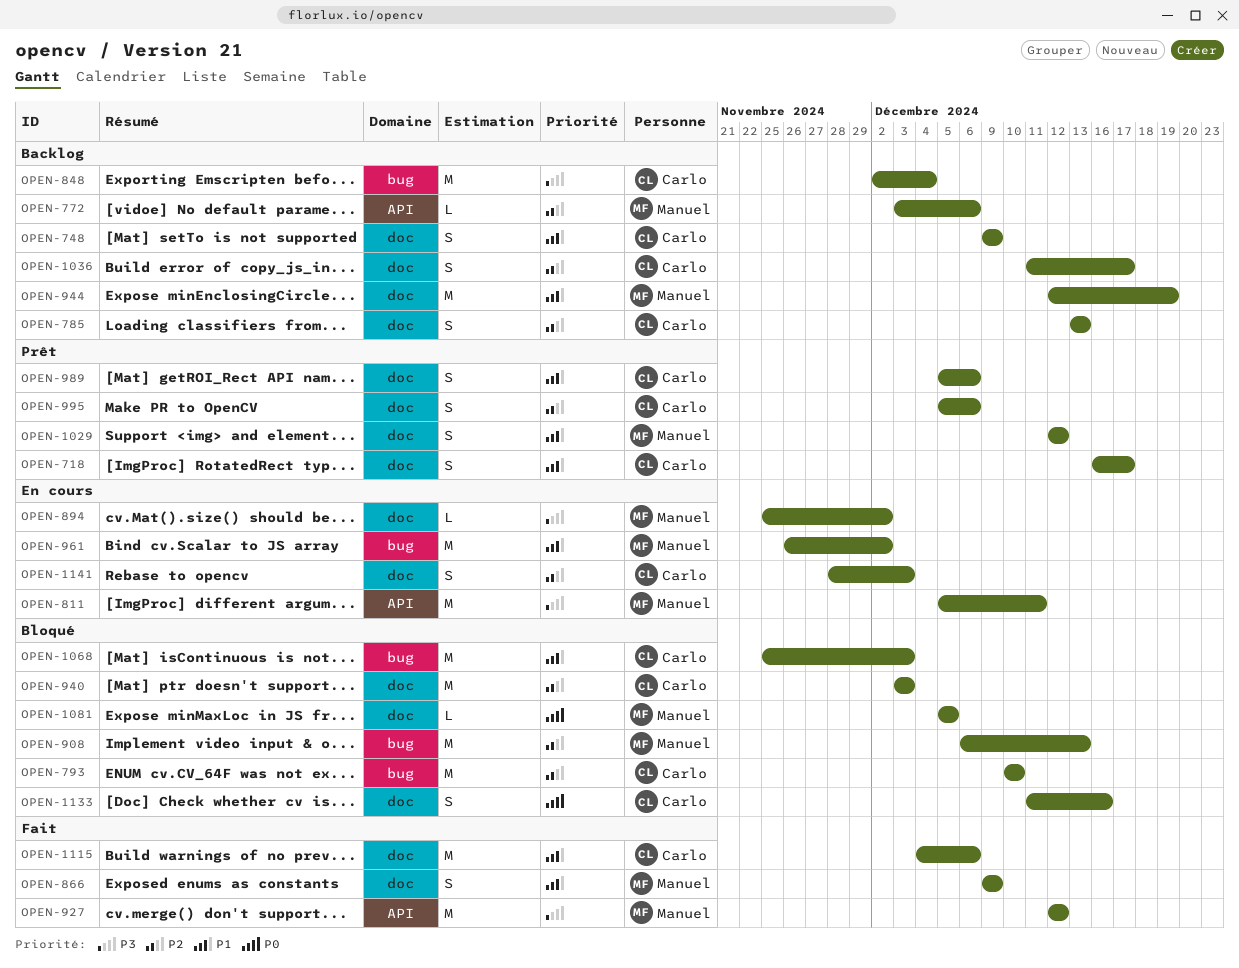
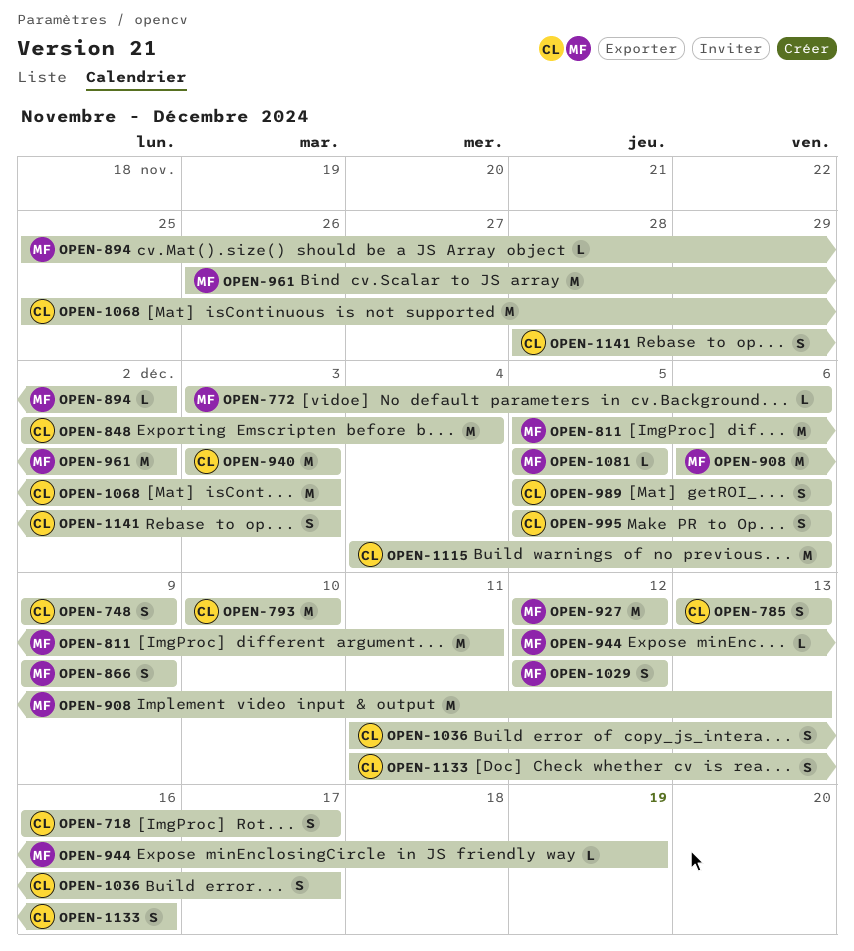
OPEN-944, estimate: M -> L

